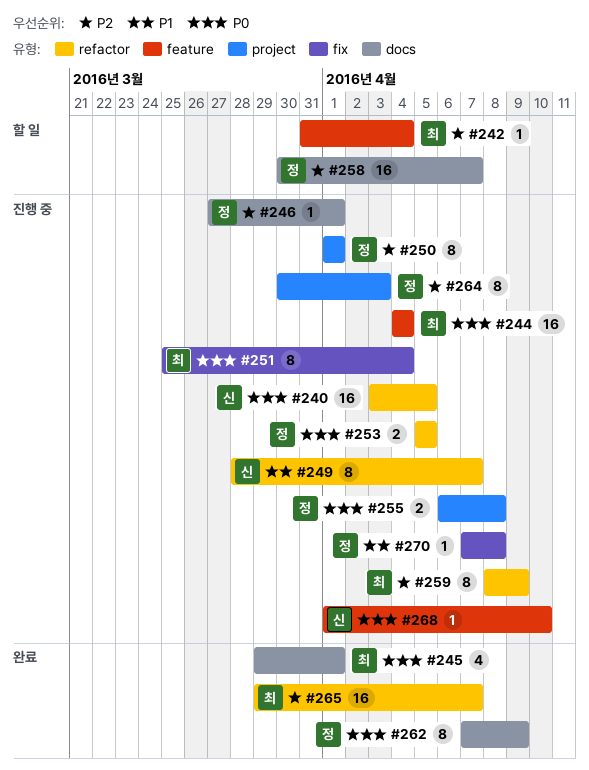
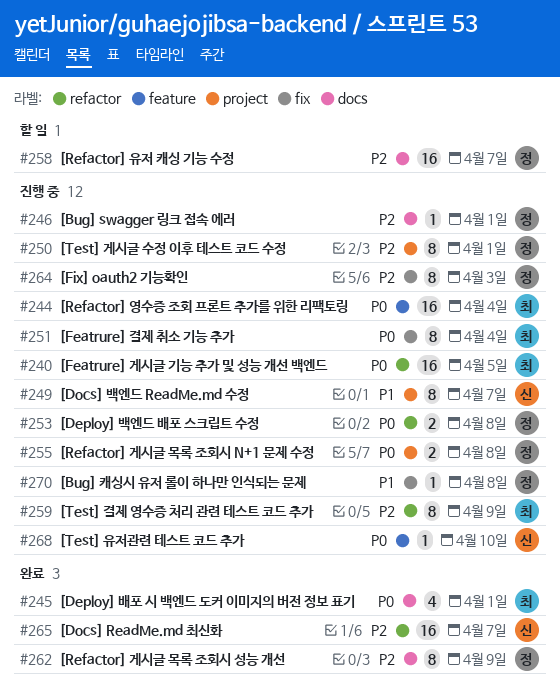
#240, owner: 신 -> 최
#242: present -> none
#249, label: refactor -> project
#253, due: Apr 5 -> Apr 8
#262, priority: P0 -> P2
#264, label: project -> fix
#265, owner: 최 -> 신

